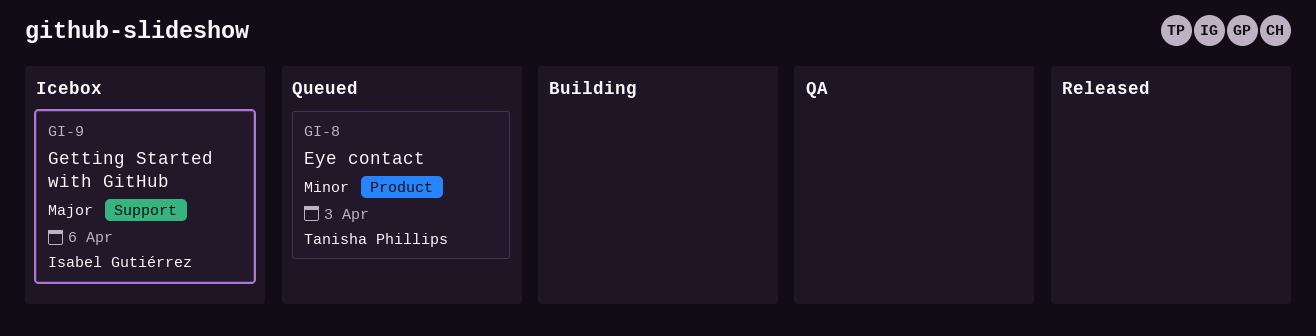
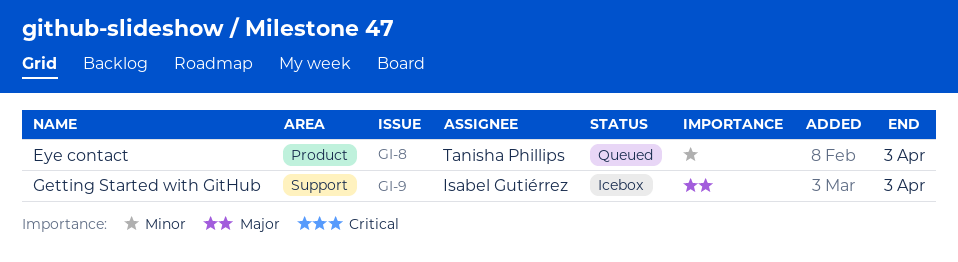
GI-9, due: Apr 6 -> Apr 3

